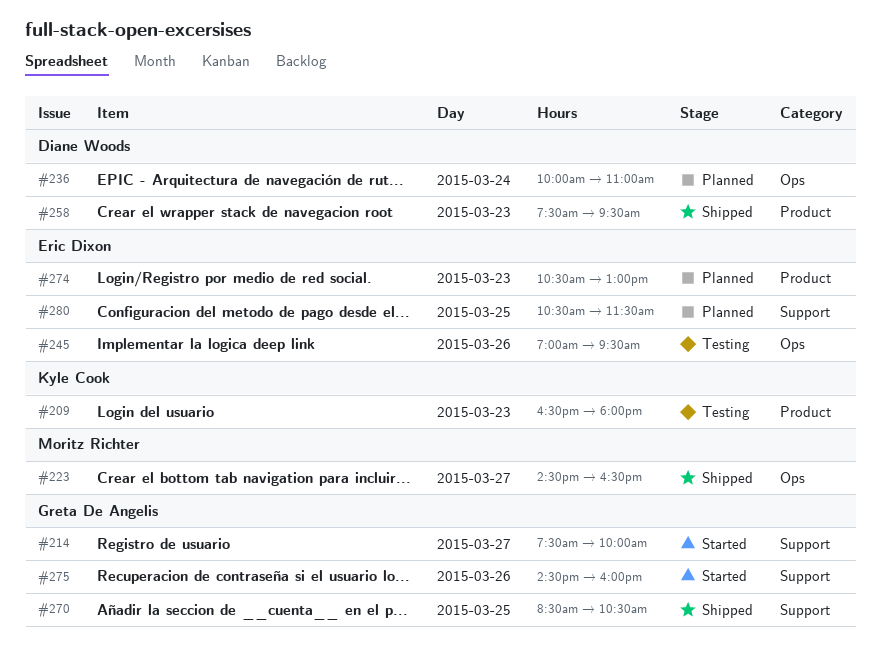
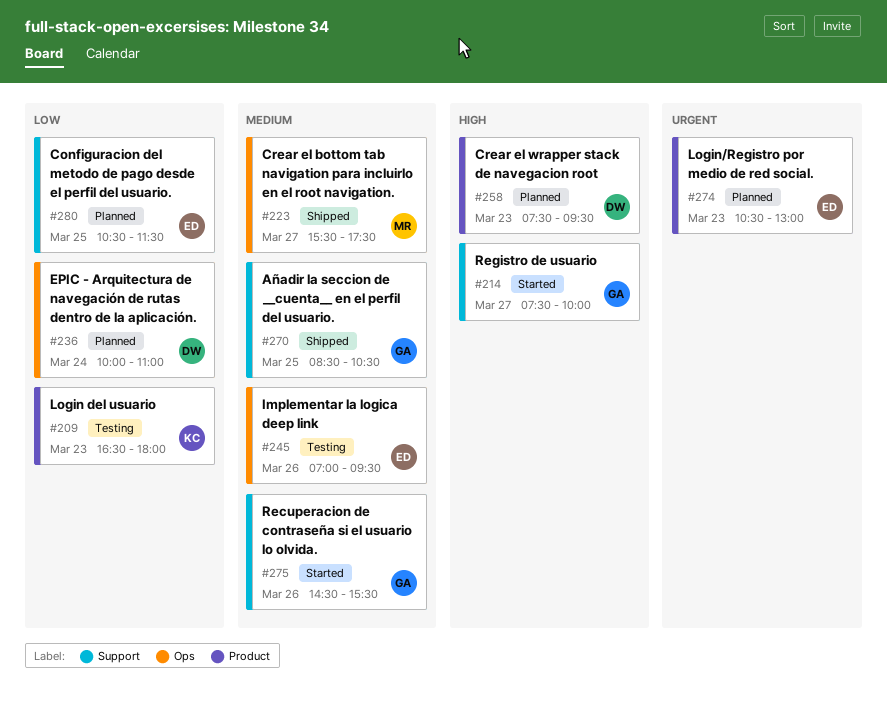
#223, begins: 14:30 -> 15:30
#223, ends: 16:30 -> 17:30
#258, status: Shipped -> Planned
#275, ends: 16:00 -> 15:30

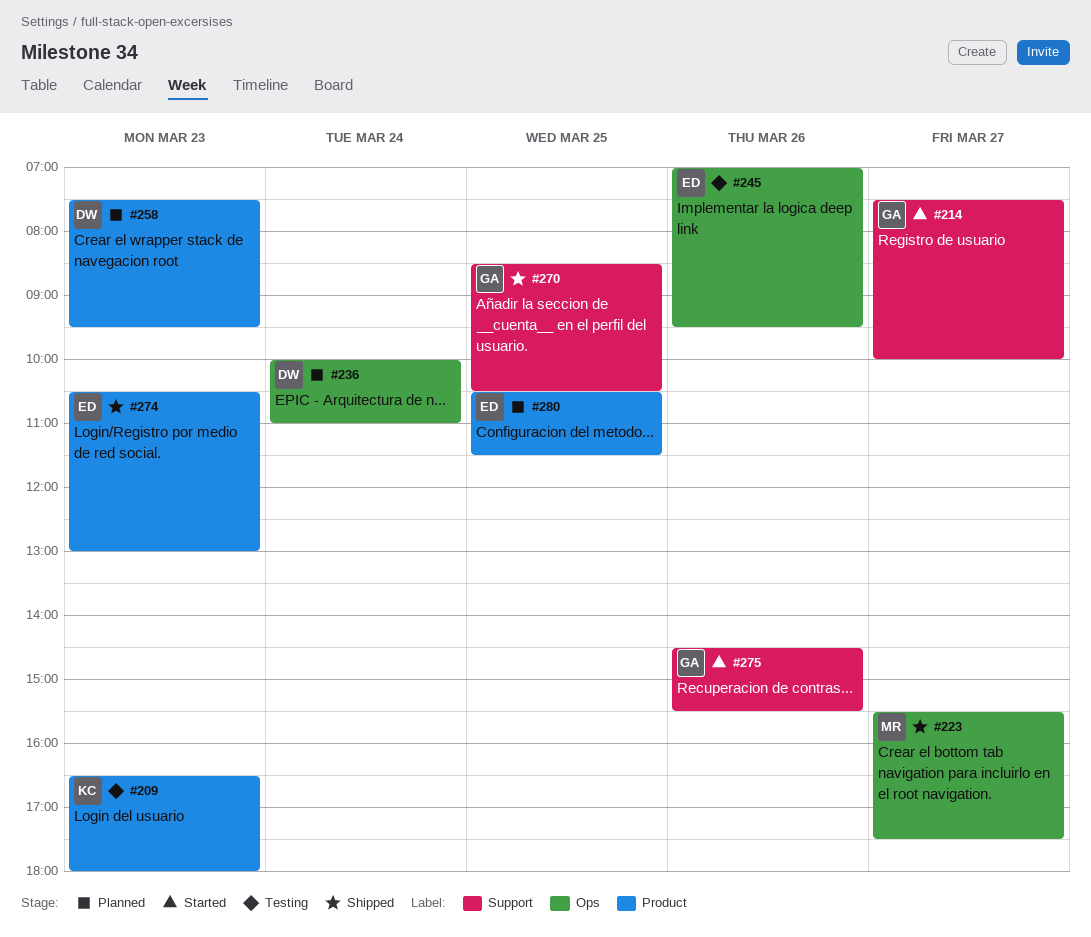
#274, status: Planned -> Shipped
#280, label: Support -> Product

